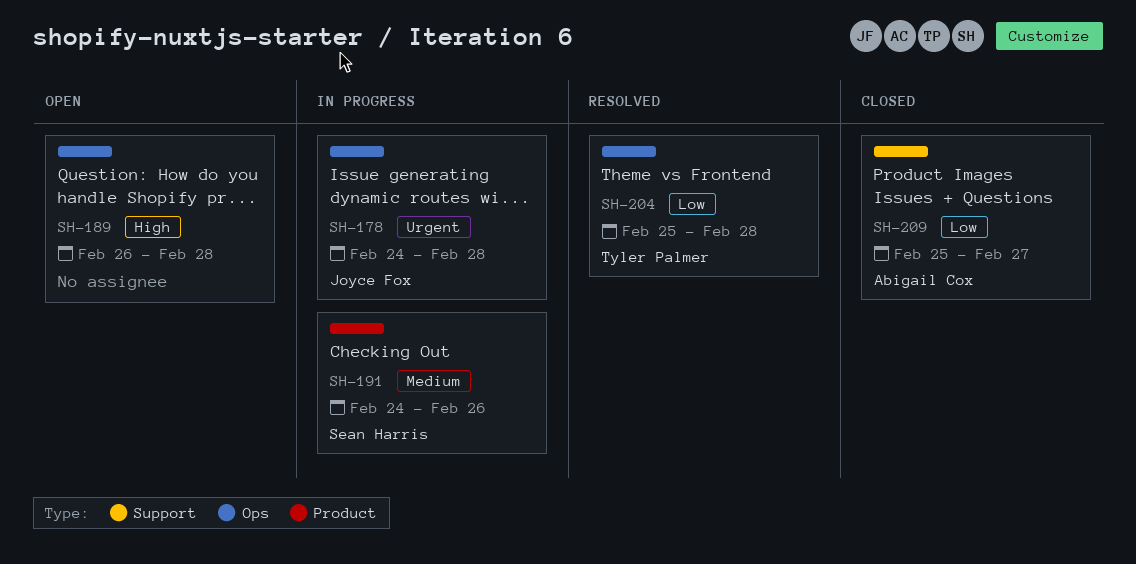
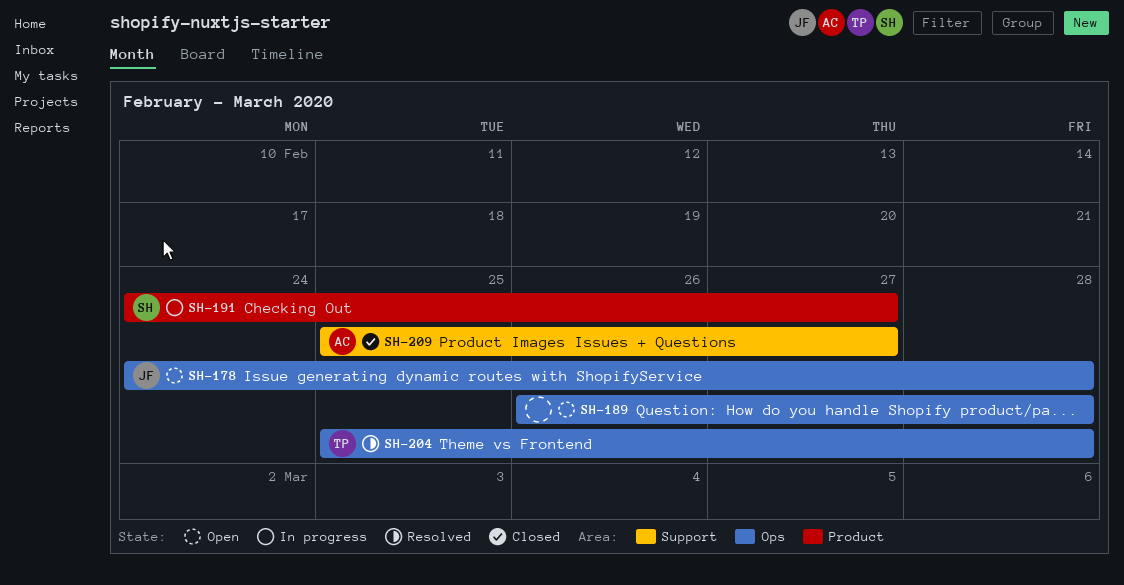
SH-178, status: In progress -> Open
SH-191, due: Feb 26 -> Feb 27

